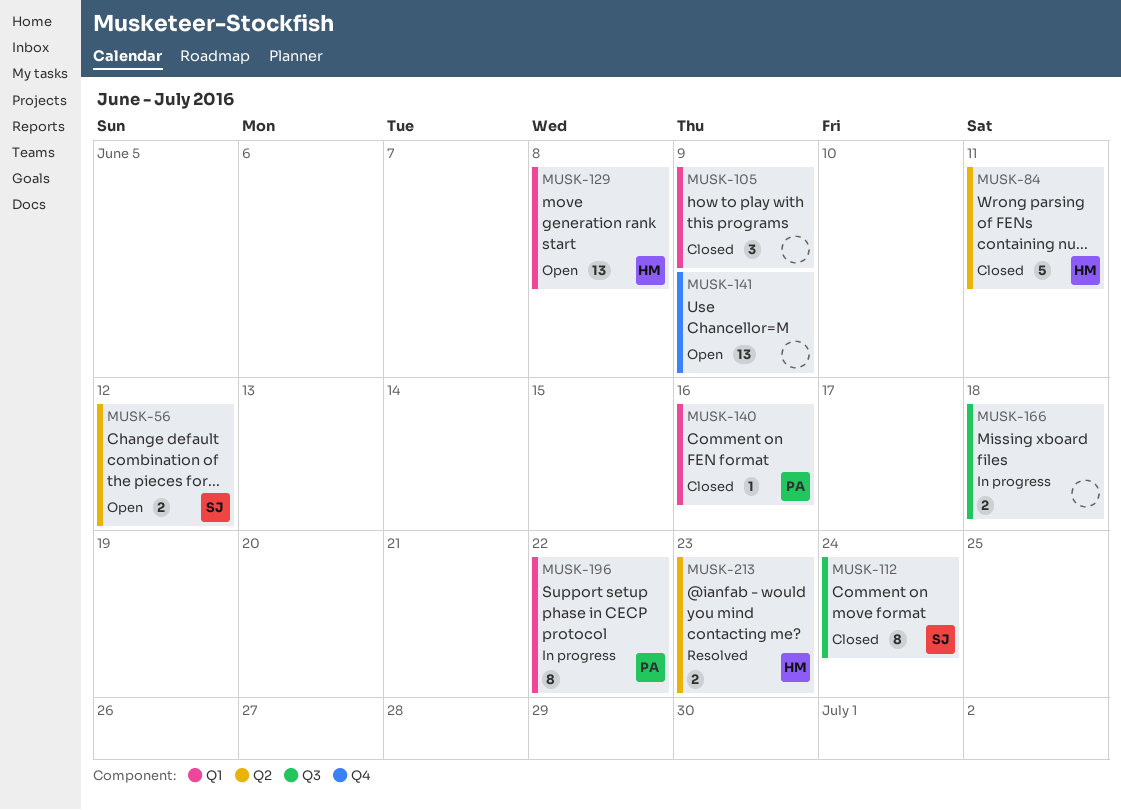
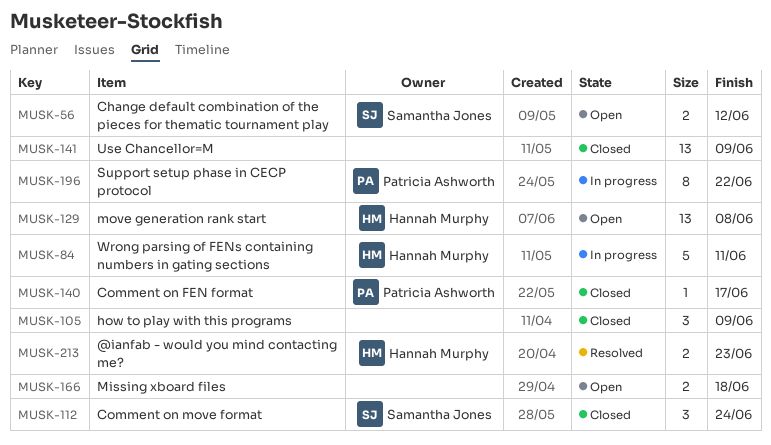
MUSK-84, status: Closed -> In progress
MUSK-112, estimate: 8 -> 3
MUSK-140, due: Jun 16 -> Jun 17
MUSK-141, status: Open -> Closed
MUSK-166, status: In progress -> Open

